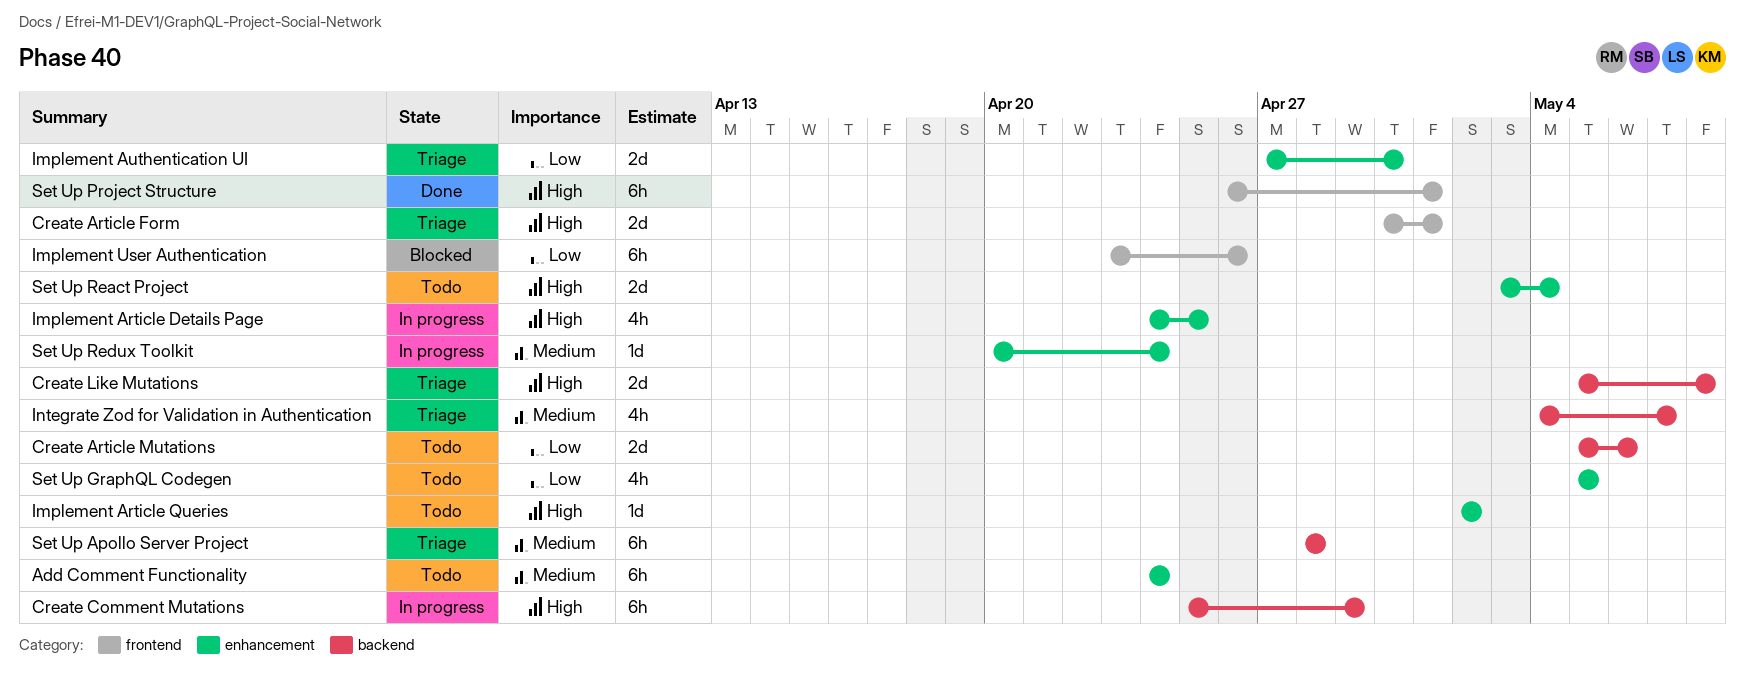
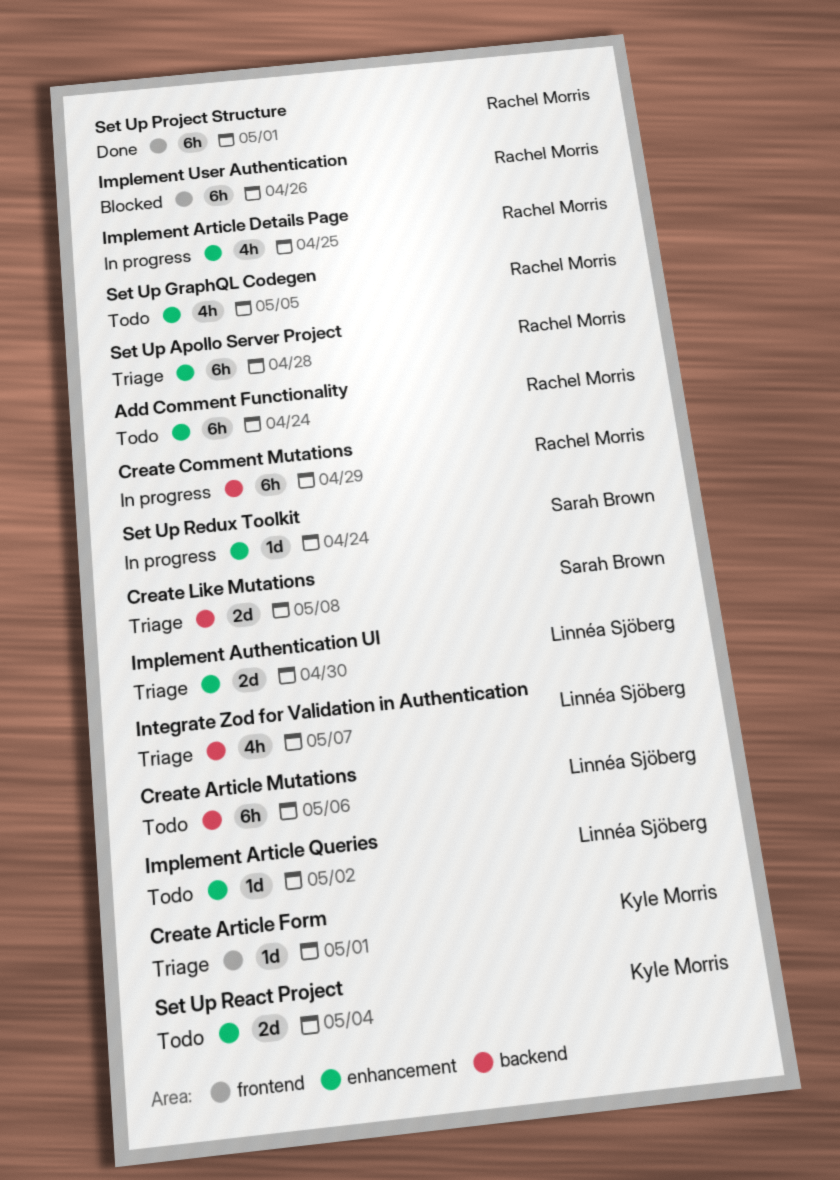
Create Article Form, estimate: 2d -> 1d
Create Article Mutations, estimate: 2d -> 6h
Set Up Apollo Server Project, label: backend -> enhancement

